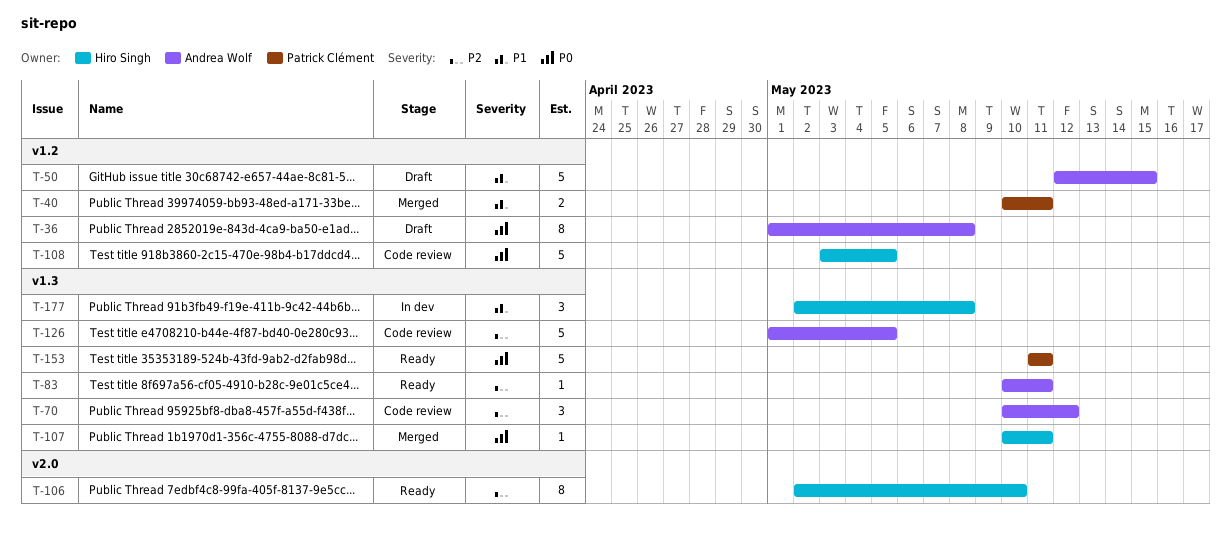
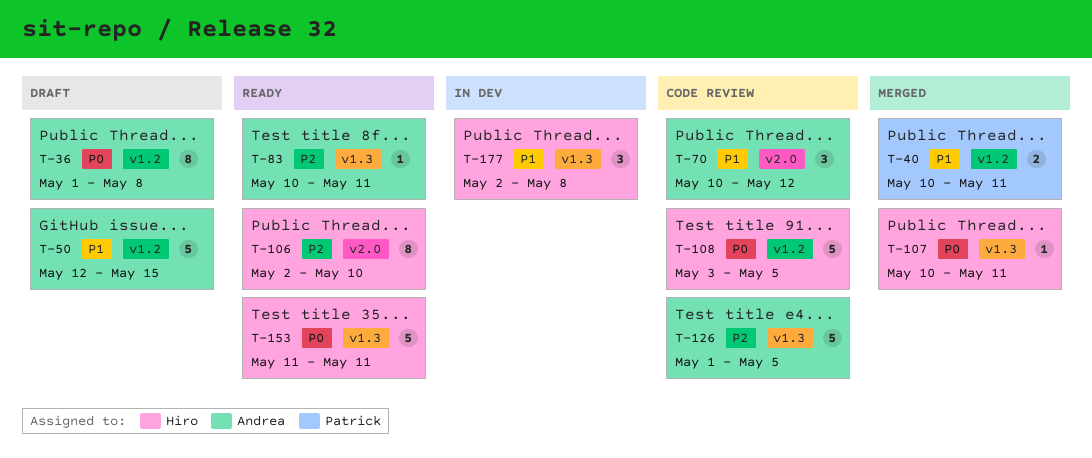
T-70, priority: P2 -> P1
T-70, label: v1.3 -> v2.0
T-153, owner: Patrick Clément -> Hiro Singh

